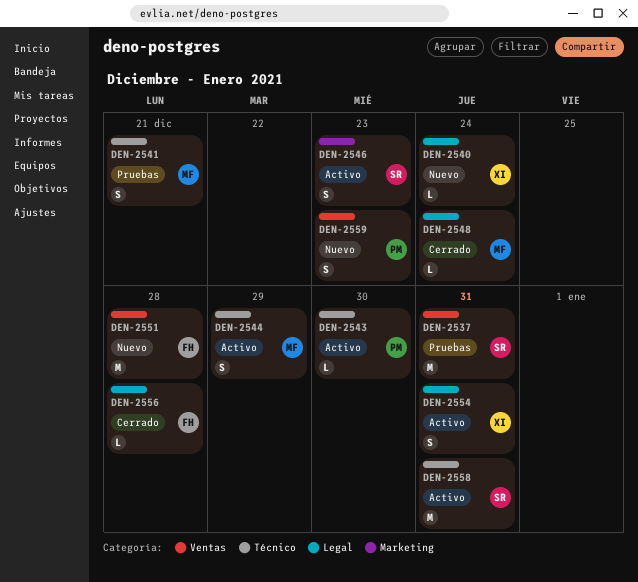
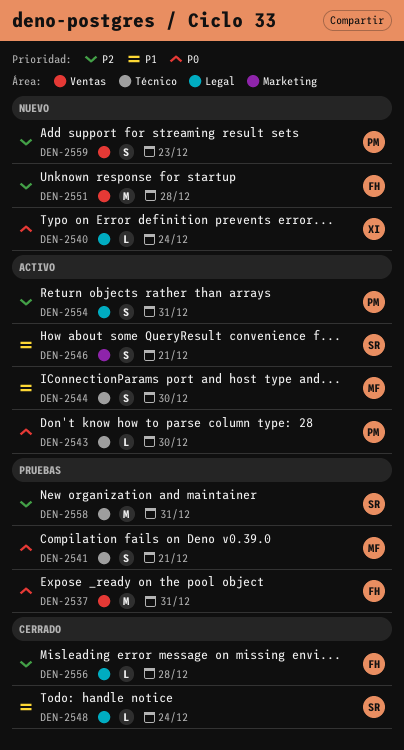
DEN-2537, owner: SR -> FH
DEN-2544, due: Dec 29 -> Dec 30
DEN-2546, due: Dec 23 -> Dec 21
DEN-2548, owner: MF -> SR
DEN-2554, owner: XI -> PM
DEN-2558, status: Activo -> Pruebas

